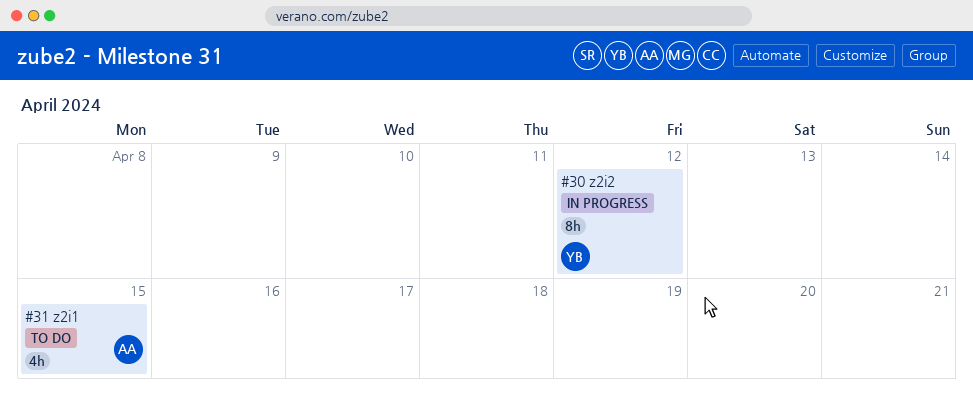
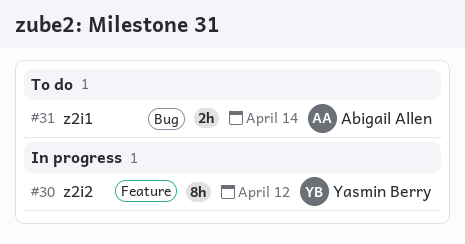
#31, estimate: 4h -> 2h
#31, due: Apr 15 -> Apr 14

